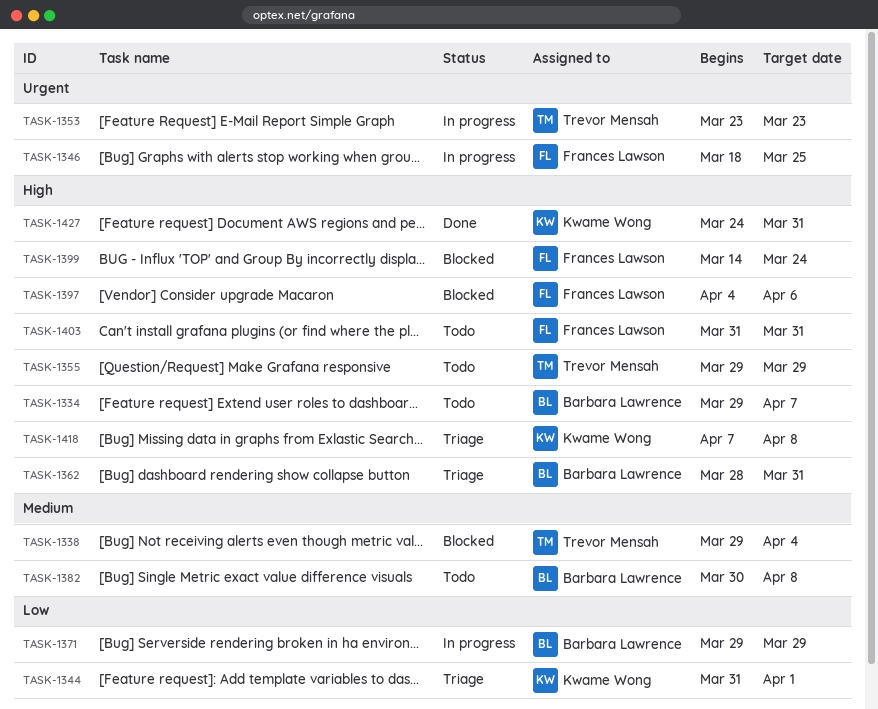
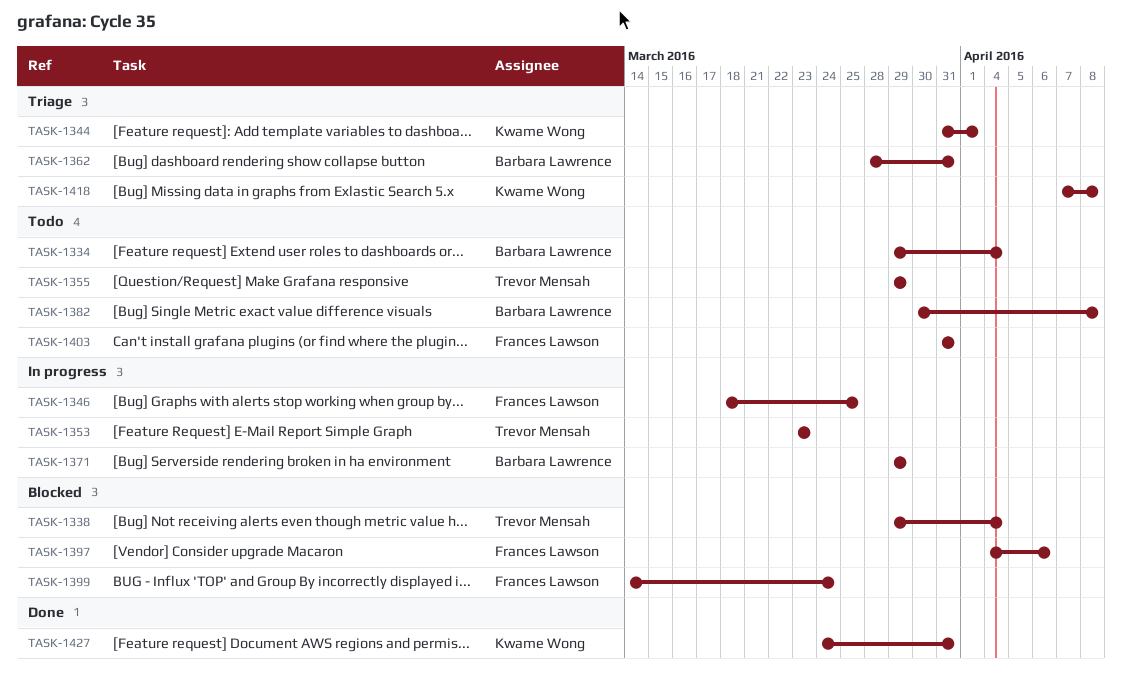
TASK-1334, due: Apr 7 -> Apr 4

